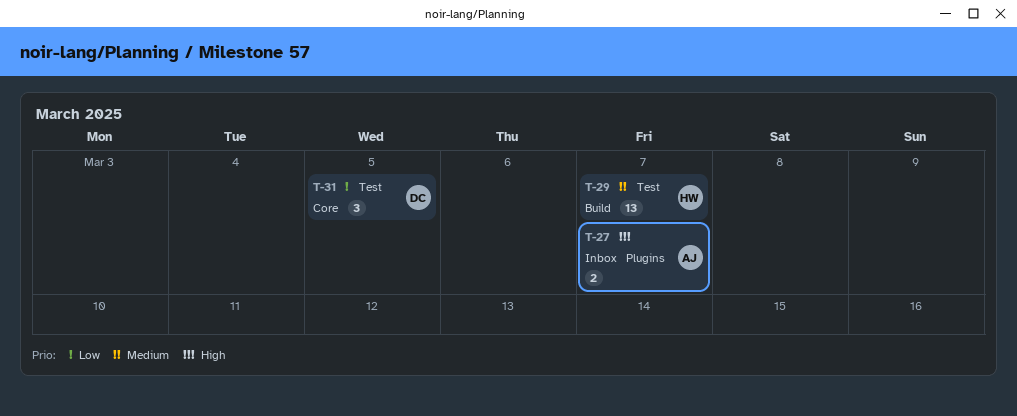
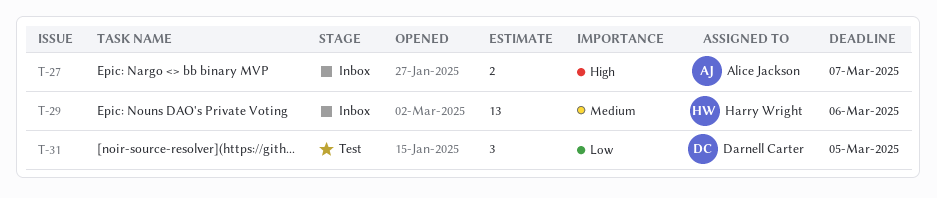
T-29, status: Test -> Inbox
T-29, due: Mar 7 -> Mar 6

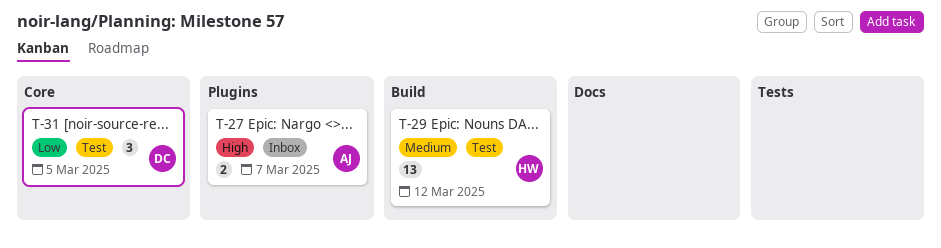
T-29, status: Inbox -> Test
T-29, due: Mar 6 -> Mar 12

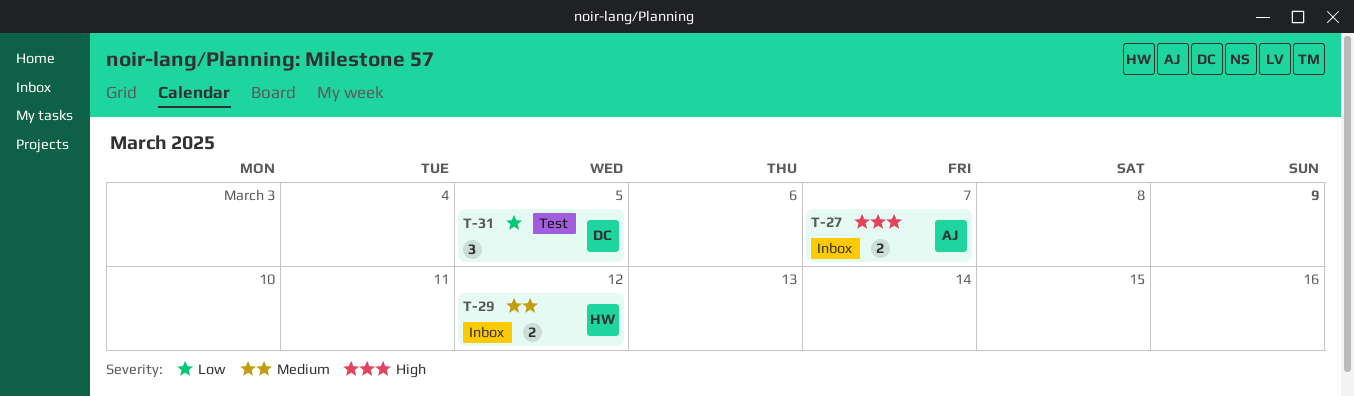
T-29, status: Test -> Inbox
T-29, estimate: 13 -> 2

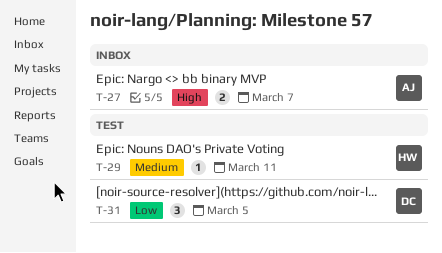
T-29, status: Inbox -> Test
T-29, estimate: 2 -> 1
T-29, due: Mar 12 -> Mar 11

